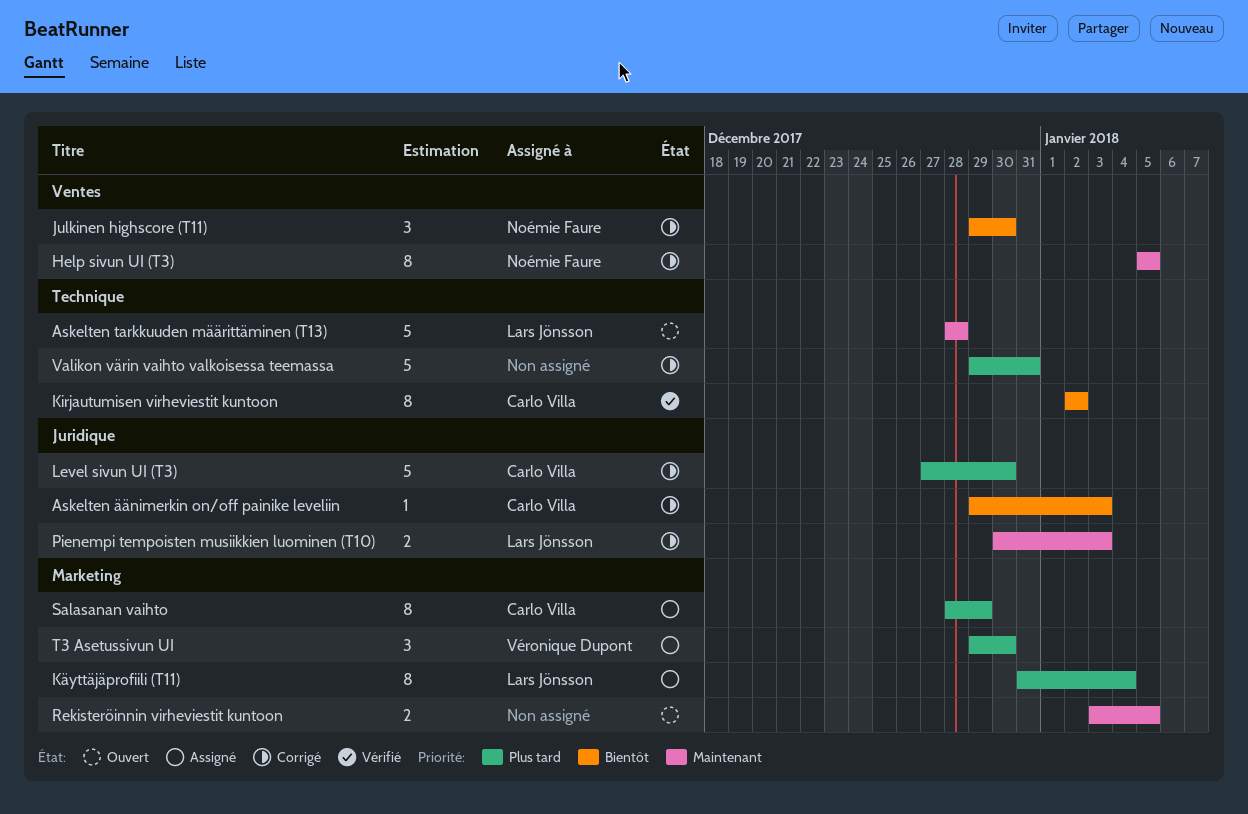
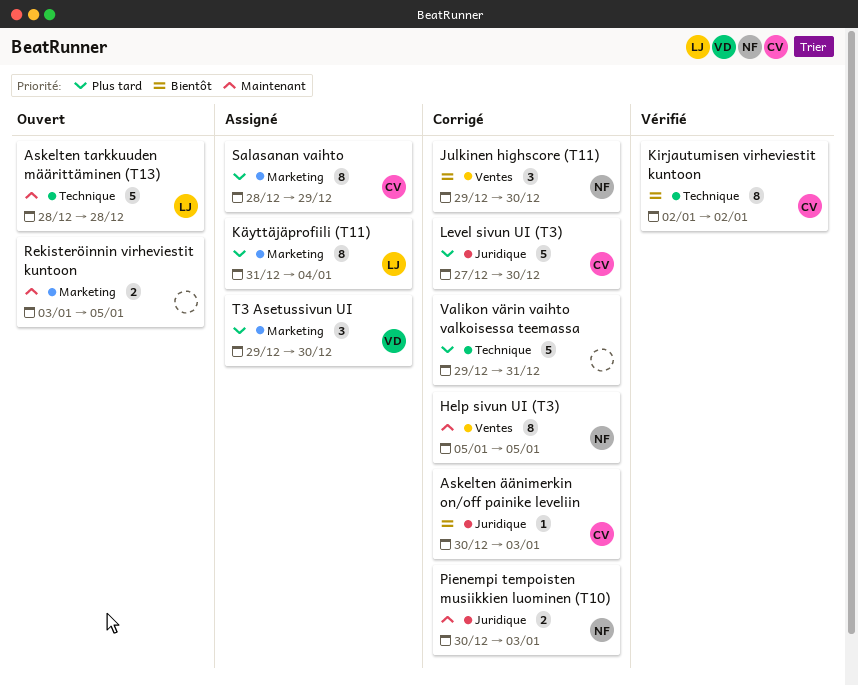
Askelten äänimerkin on/off painike leveliin, start: Dec 29 -> Dec 30
Pienempi tempoisten musiikkien luominen (T10), owner: Lars Jönsson -> Noémie Faure

